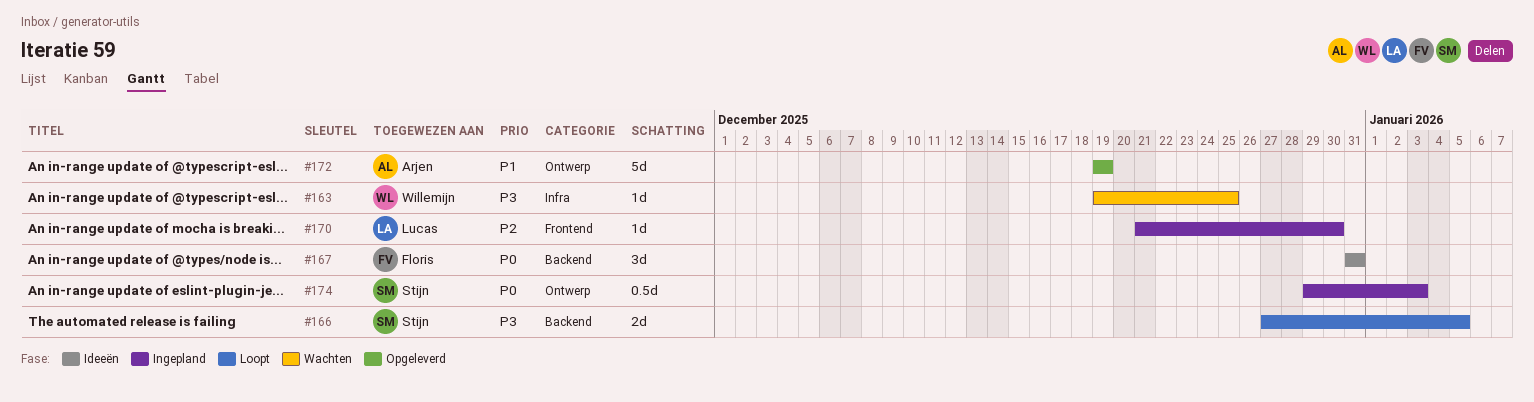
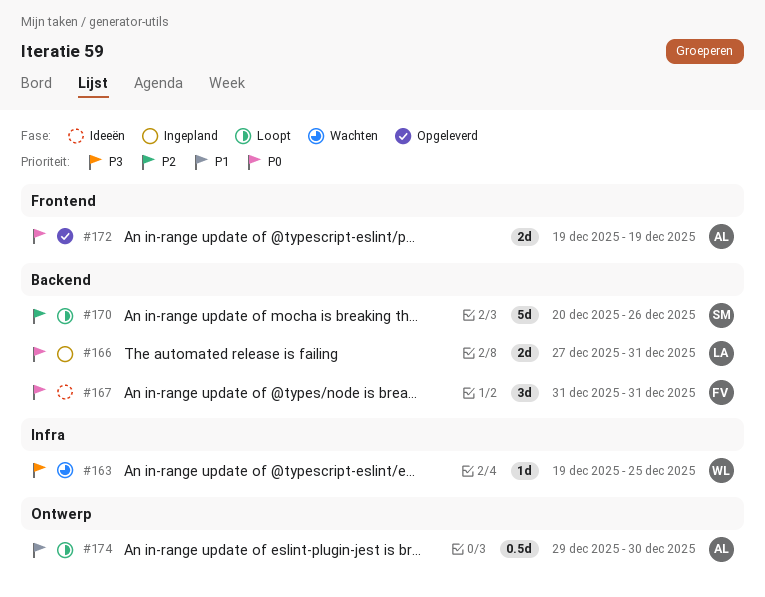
#166, status: Loopt -> Ingepland
#166, owner: Stijn -> Lucas
#166, priority: P3 -> P0
#166, due: Jan 5 -> Dec 31
#170, status: Ingepland -> Loopt
#170, owner: Lucas -> Stijn
#170, label: Frontend -> Backend
#170, estimate: 1d -> 5d
#170, start: Dec 21 -> Dec 20
#170, due: Dec 30 -> Dec 26
#172, priority: P1 -> P0
#172, label: Ontwerp -> Frontend
#172, estimate: 5d -> 2d
#174, status: Ingepland -> Loopt
#174, owner: Stijn -> Arjen
#174, priority: P0 -> P1
#174, due: Jan 3 -> Dec 30

